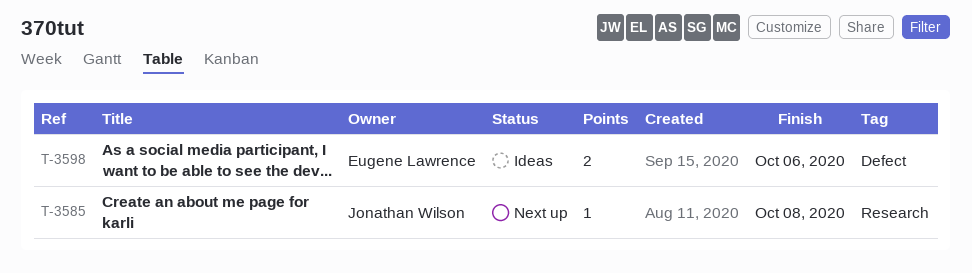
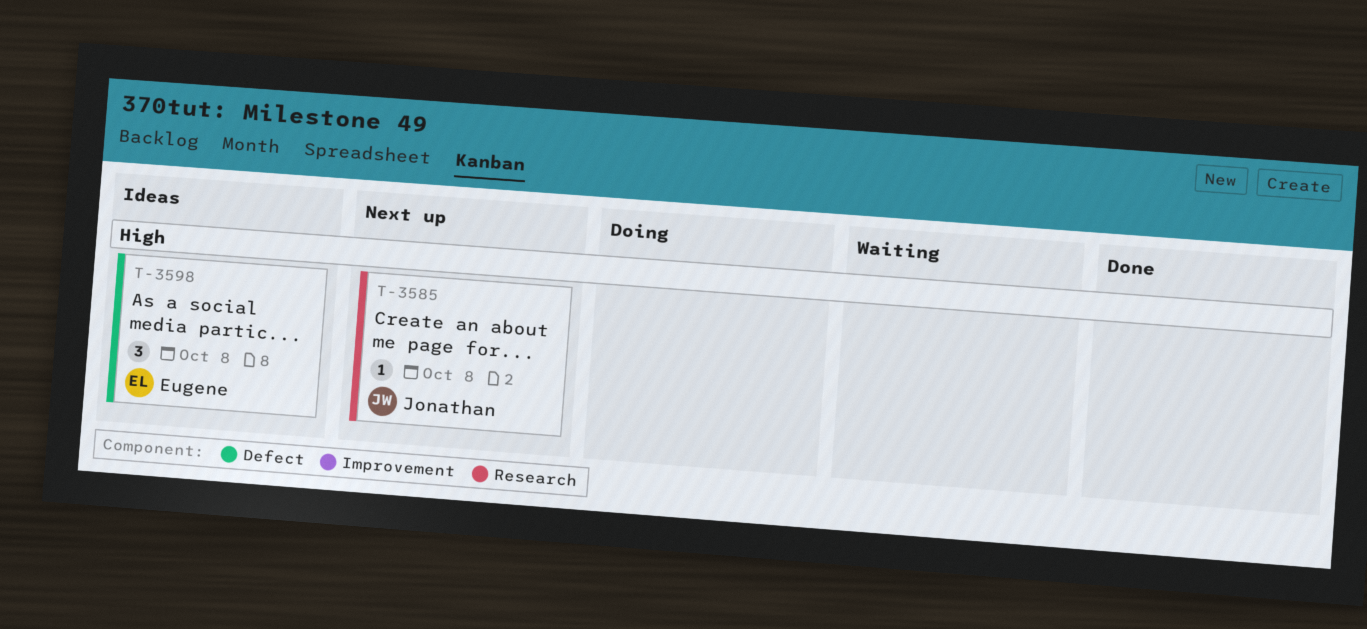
T-3598, estimate: 2 -> 3
T-3598, due: Oct 6 -> Oct 8

